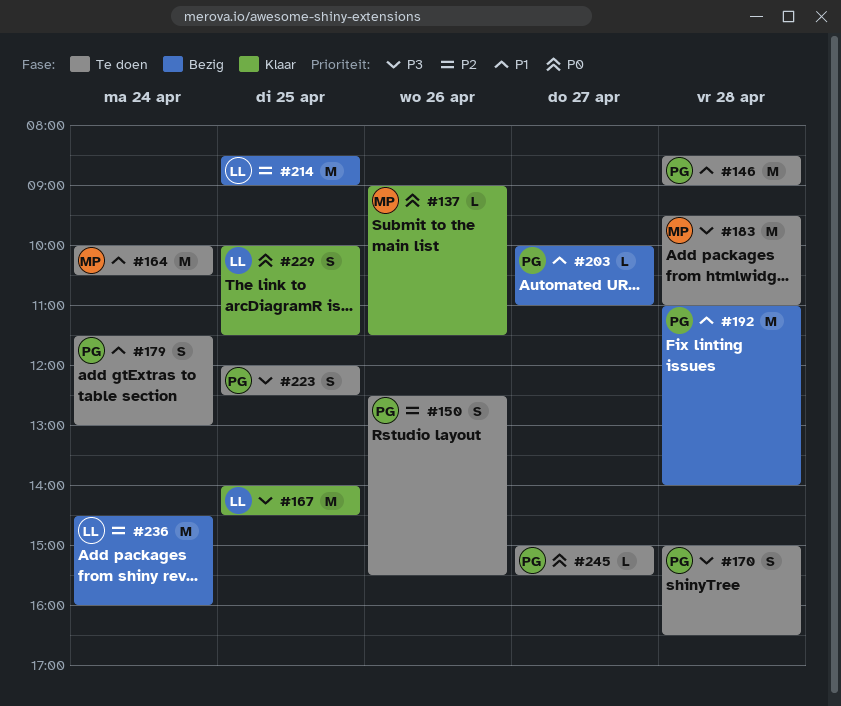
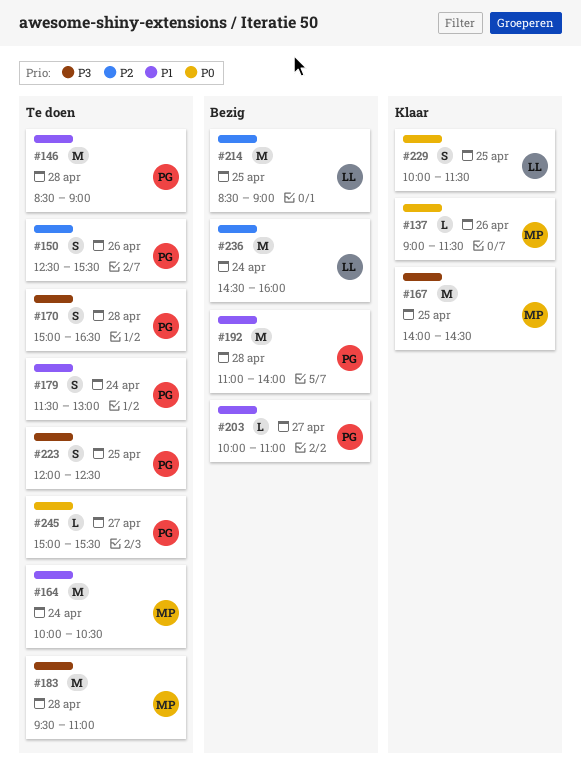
#167, owner: LL -> MP

